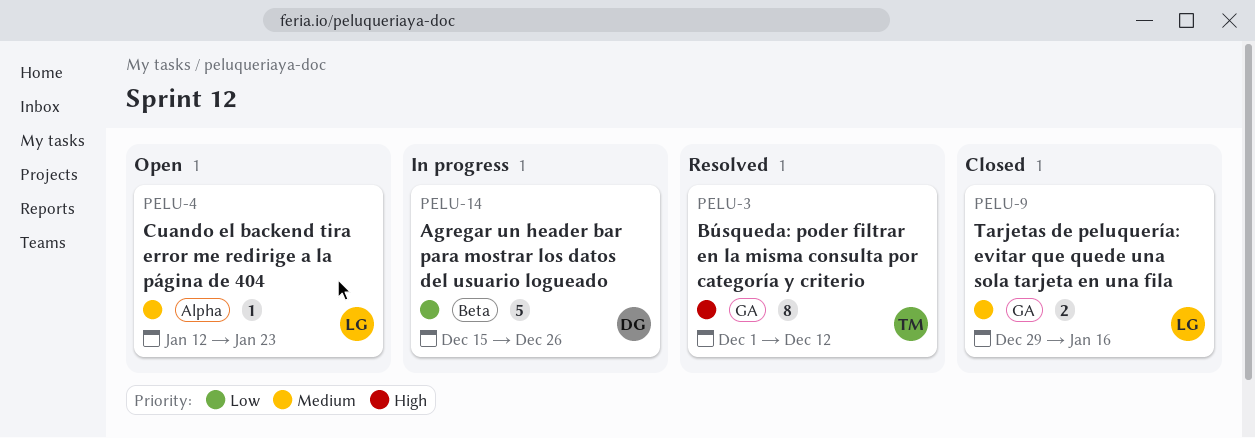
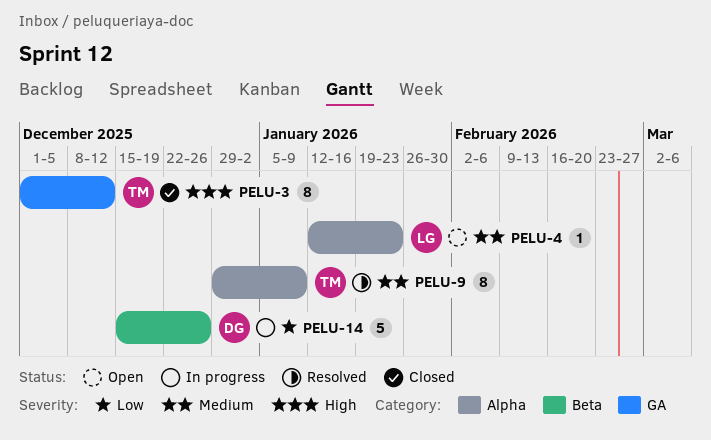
PELU-3, status: Resolved -> Closed
PELU-9, status: Closed -> Resolved
PELU-9, owner: LG -> TM
PELU-9, label: GA -> Alpha
PELU-9, estimate: 2 -> 8
PELU-9, due: Jan 16 -> Jan 9

